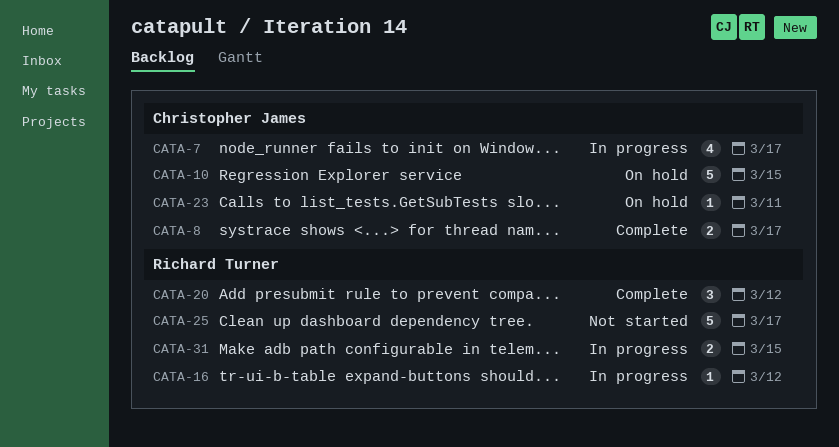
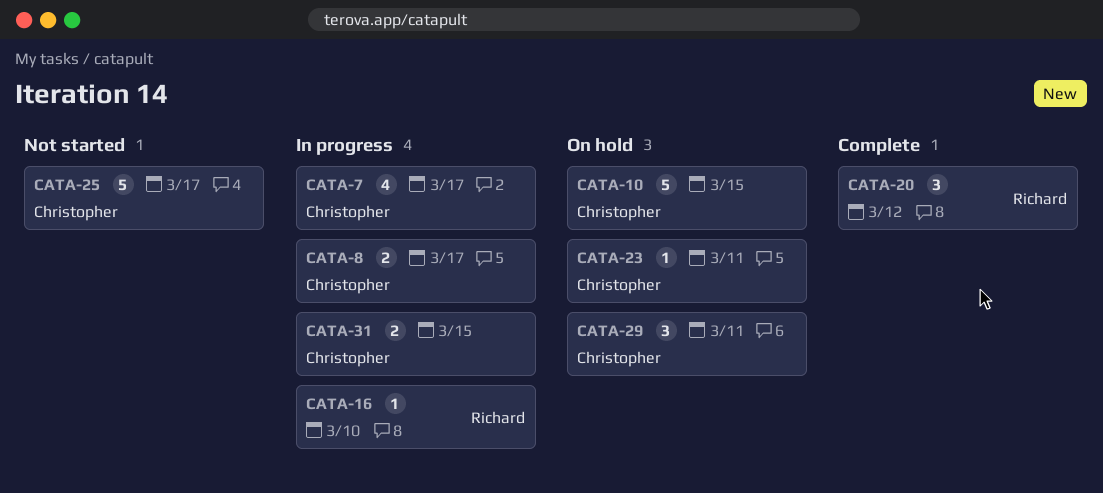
CATA-8, status: Complete -> In progress
CATA-16, due: Mar 12 -> Mar 10
CATA-25, owner: Richard Turner -> Christopher James
CATA-29: none -> present
CATA-31, owner: Richard Turner -> Christopher James

